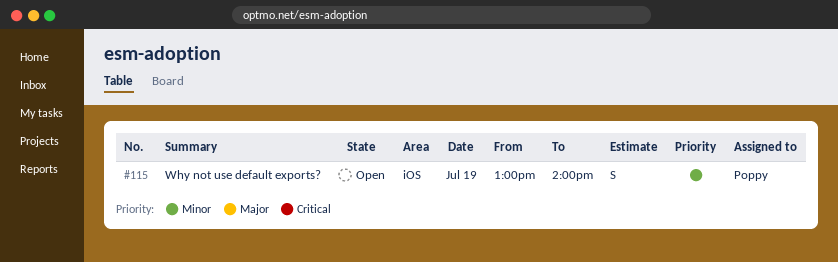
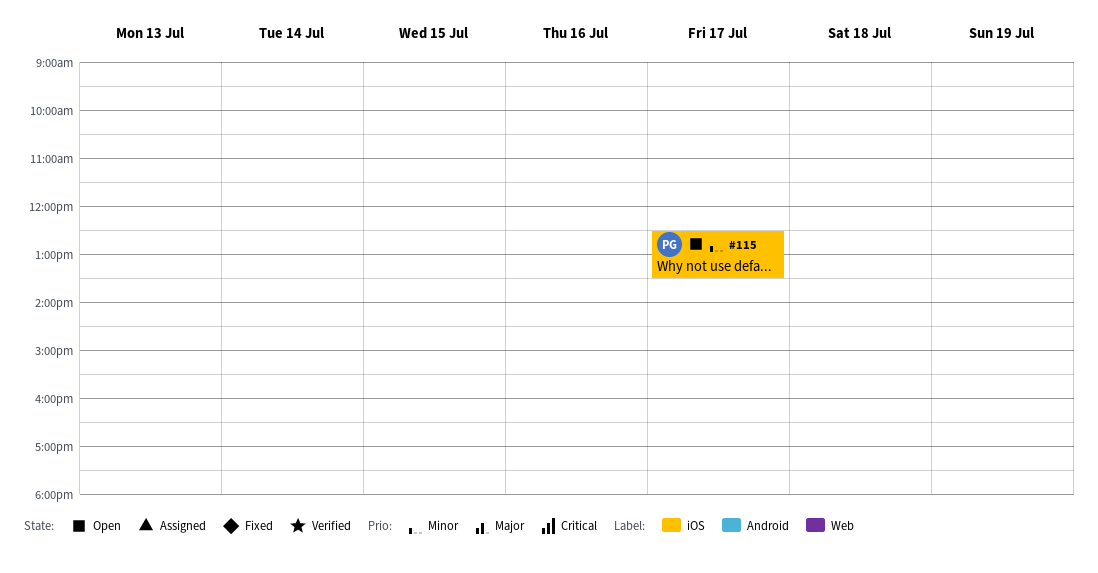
#115, day: Jul 19 -> Jul 17
#115, begins: 13:00 -> 12:30
#115, ends: 14:00 -> 13:30

